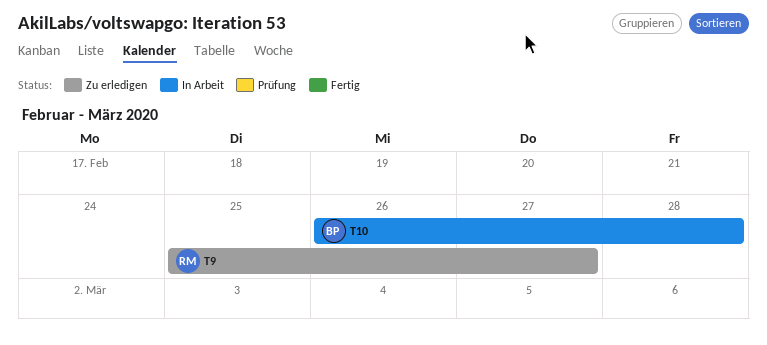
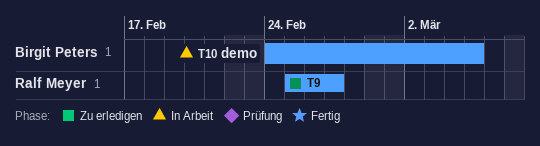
T10, start: Feb 26 -> Feb 24
T10, due: Feb 28 -> Mar 5

